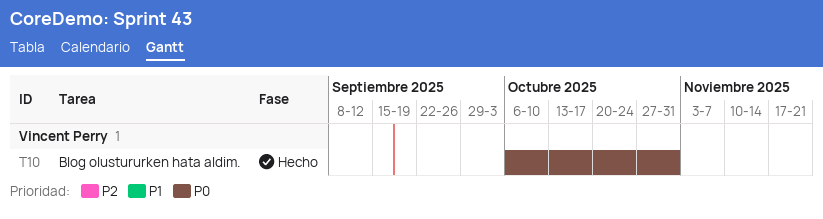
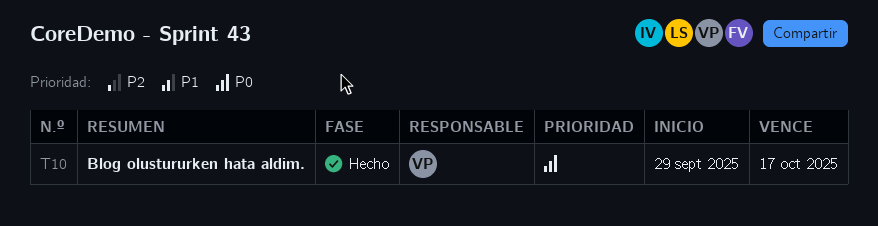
T10, start: Oct 6 -> Sep 29
T10, due: Oct 31 -> Oct 17

